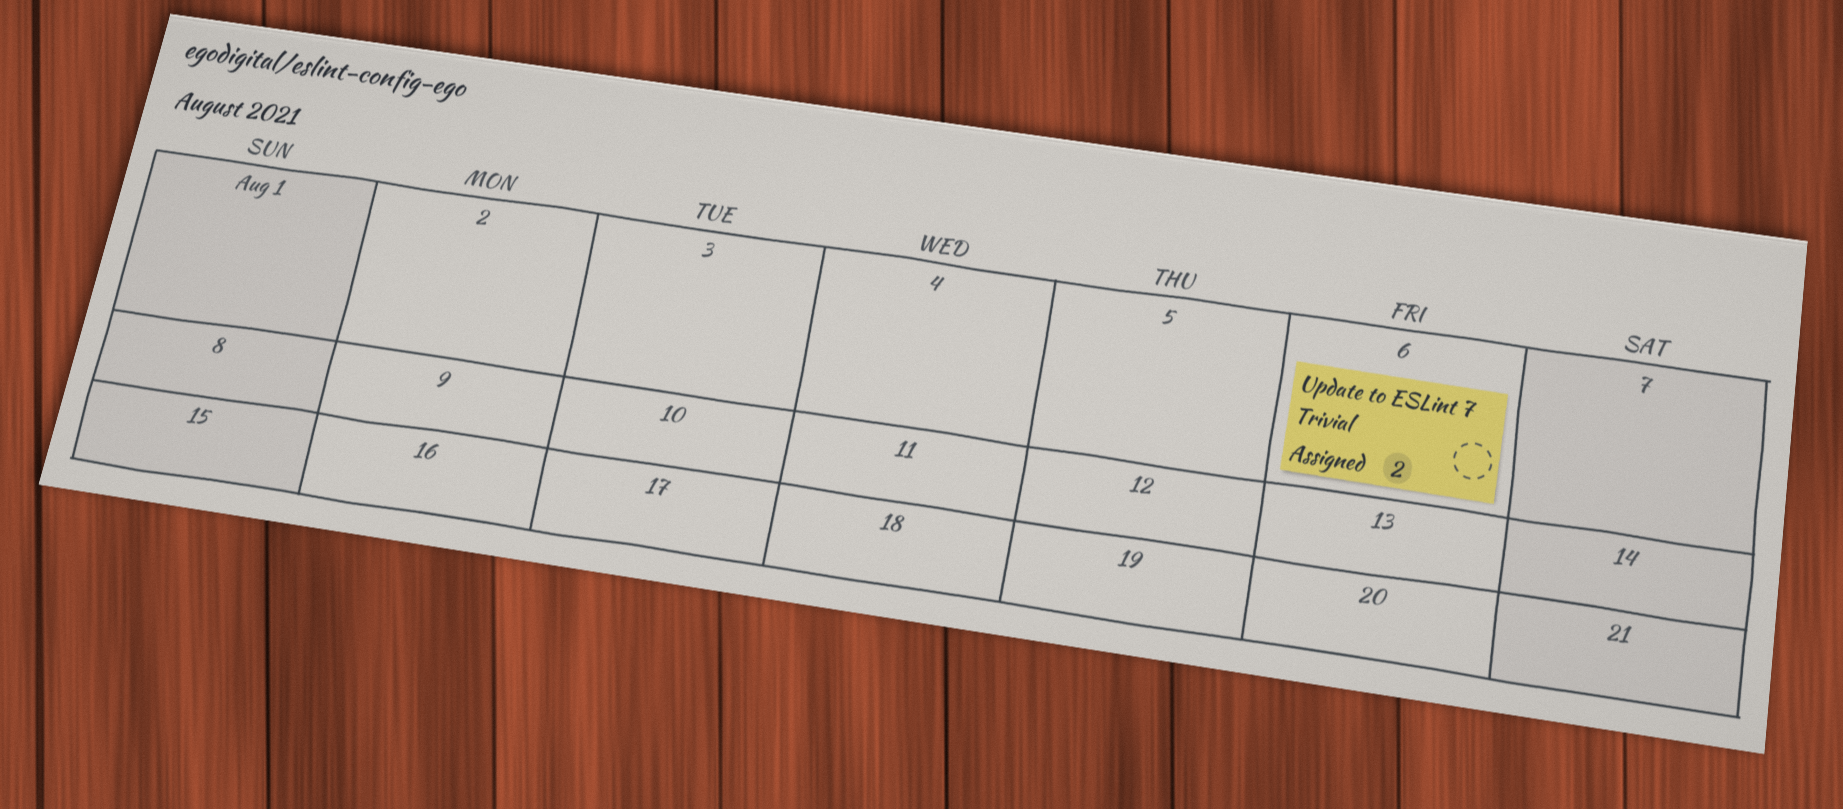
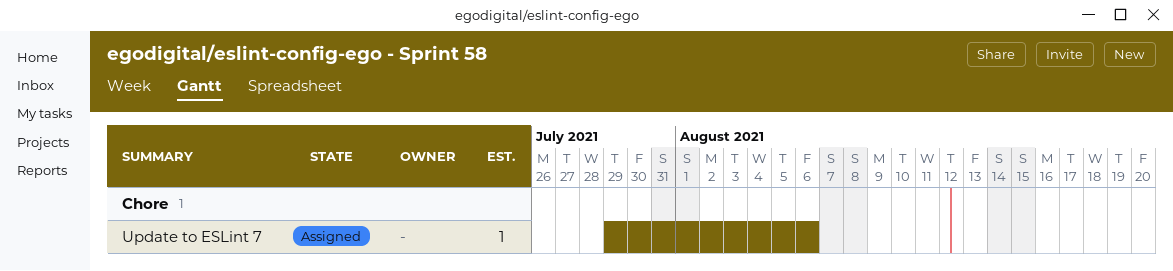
Update to ESLint 7, estimate: 2 -> 1

